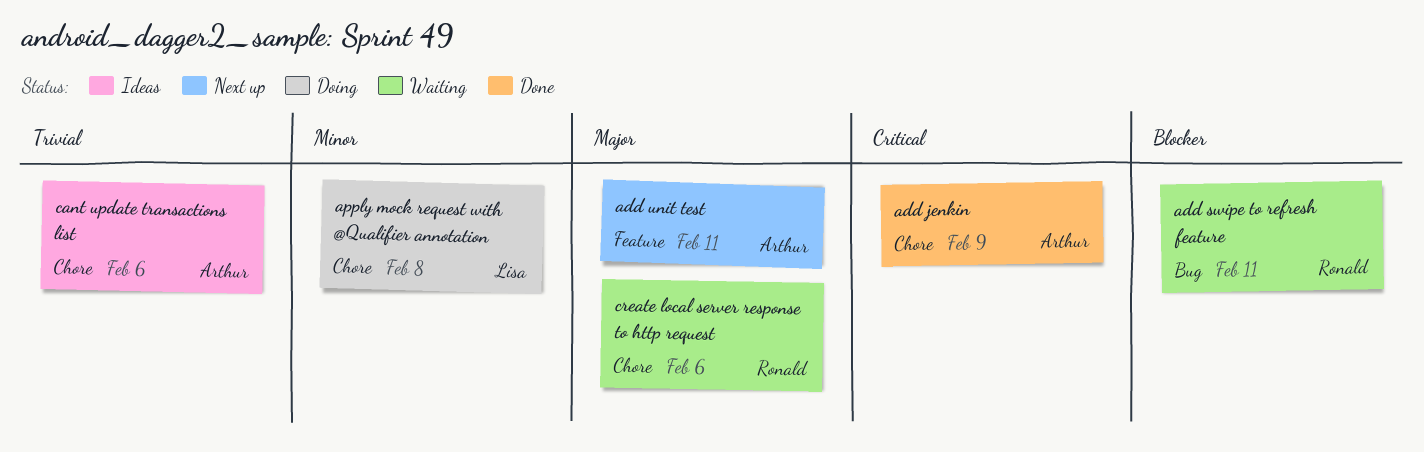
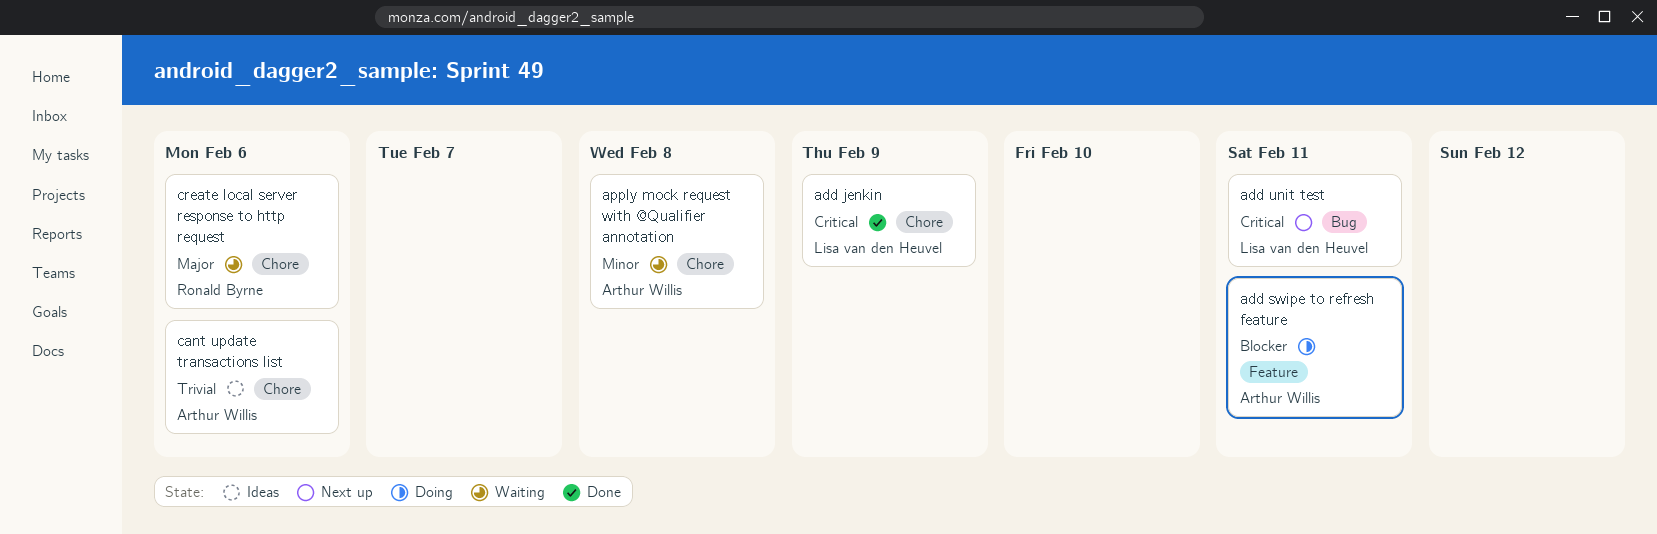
add jenkin, owner: Arthur Willis -> Lisa van den Heuvel
add swipe to refresh feature, status: Waiting -> Doing
add swipe to refresh feature, owner: Ronald Byrne -> Arthur Willis
add swipe to refresh feature, label: Bug -> Feature
add unit test, owner: Arthur Willis -> Lisa van den Heuvel
add unit test, priority: Major -> Critical
add unit test, label: Feature -> Bug
apply mock request with @Qualifier annotation, status: Doing -> Waiting
apply mock request with @Qualifier annotation, owner: Lisa van den Heuvel -> Arthur Willis

